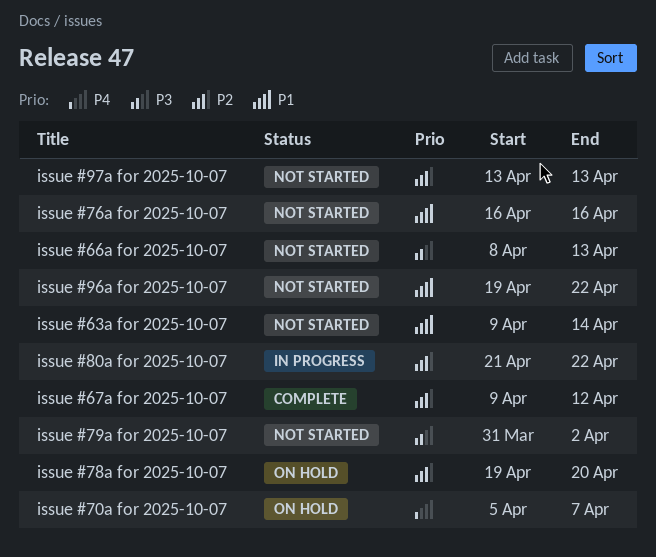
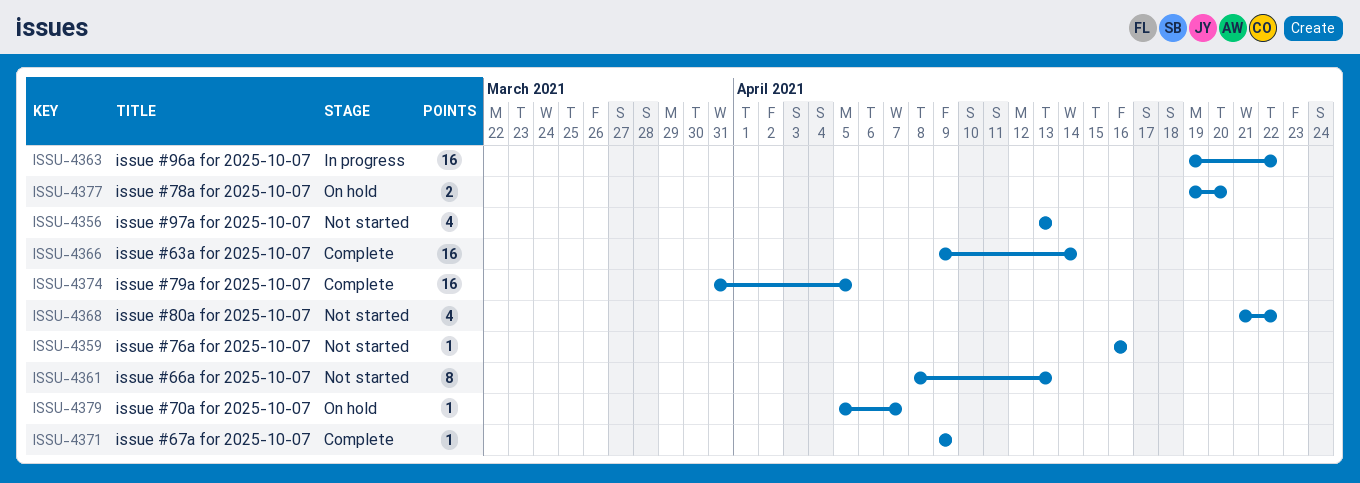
issue #63a for 2025-10-07, status: Not started -> Complete
issue #67a for 2025-10-07, due: Apr 12 -> Apr 9
issue #79a for 2025-10-07, status: Not started -> Complete
issue #79a for 2025-10-07, due: Apr 2 -> Apr 5
issue #80a for 2025-10-07, status: In progress -> Not started
issue #96a for 2025-10-07, status: Not started -> In progress

